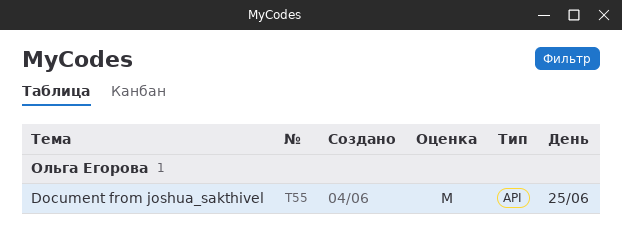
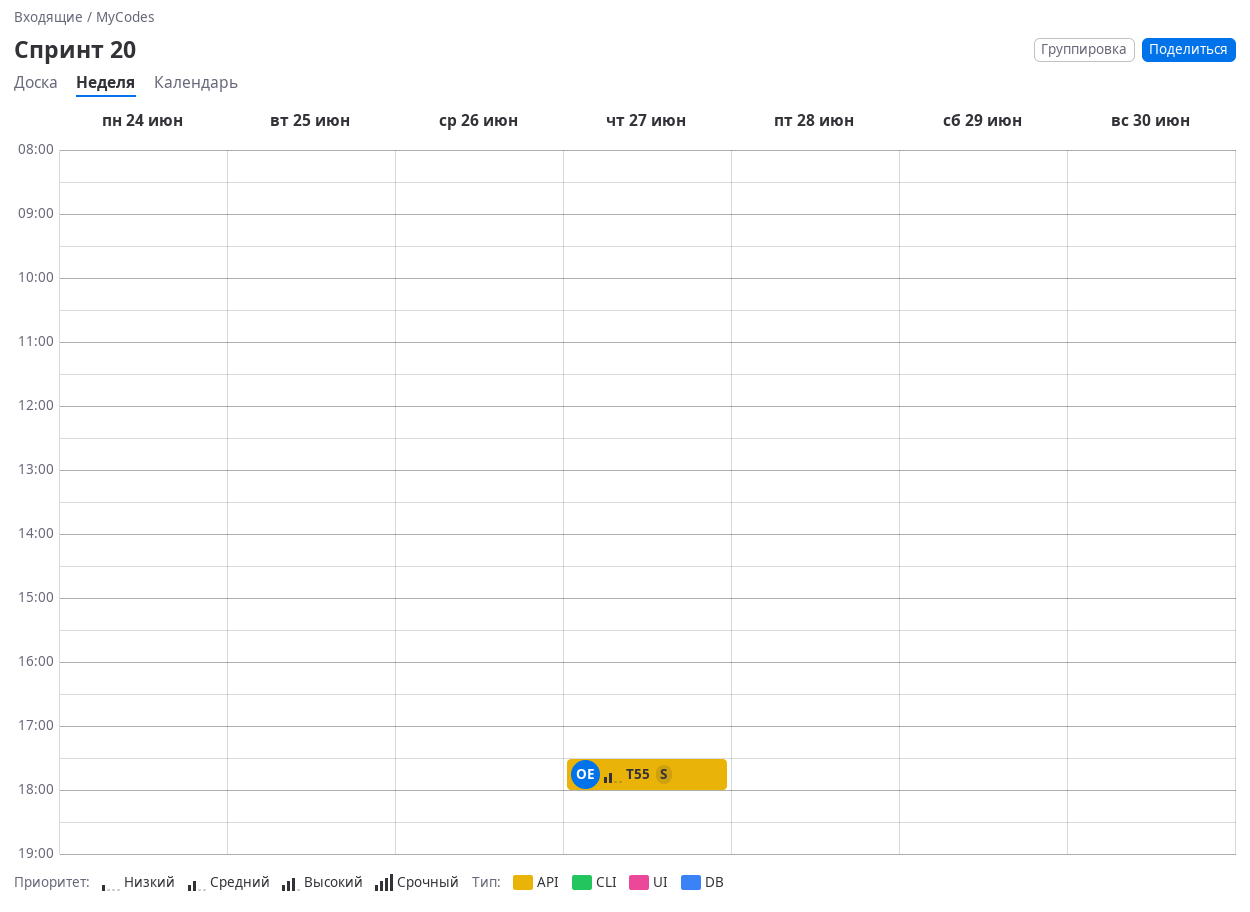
T55, estimate: M -> S
T55, day: Jun 25 -> Jun 27

